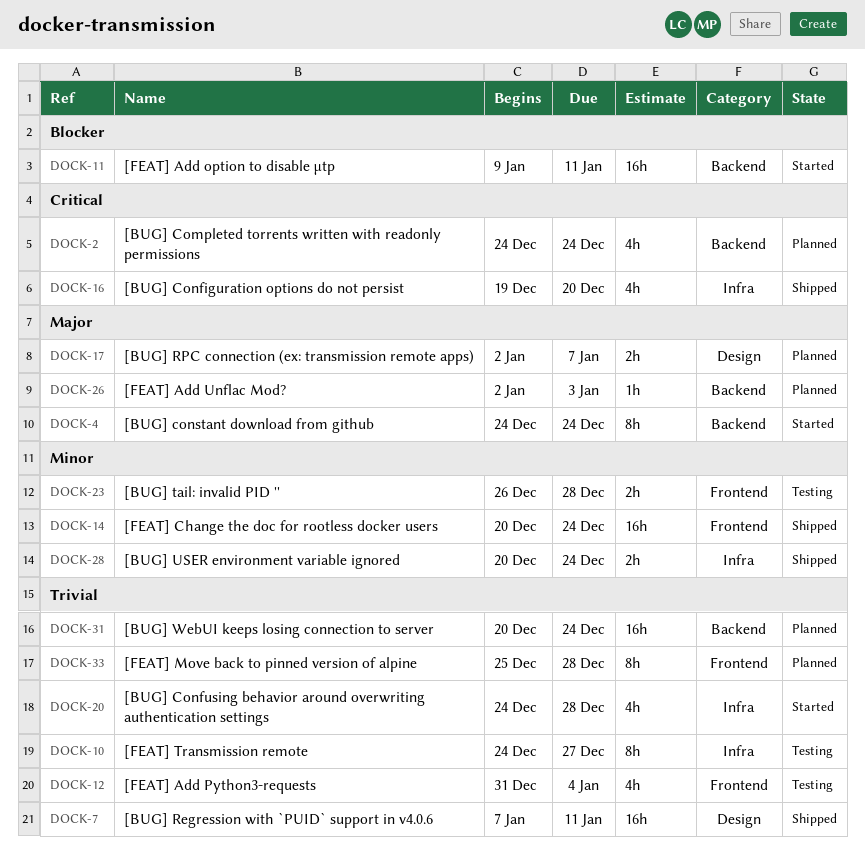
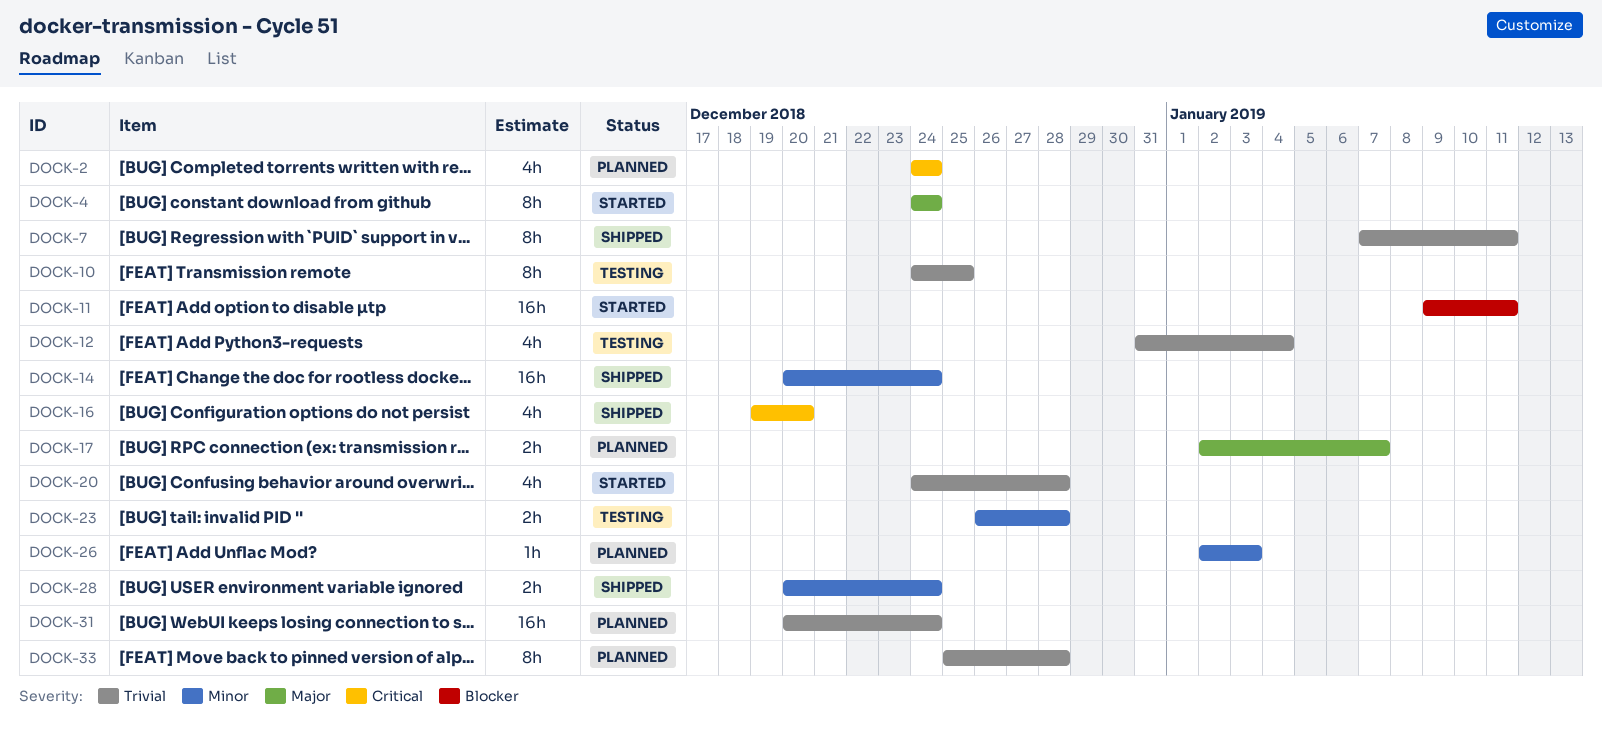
DOCK-7, estimate: 16h -> 8h
DOCK-10, due: Dec 27 -> Dec 25
DOCK-26, priority: Major -> Minor

